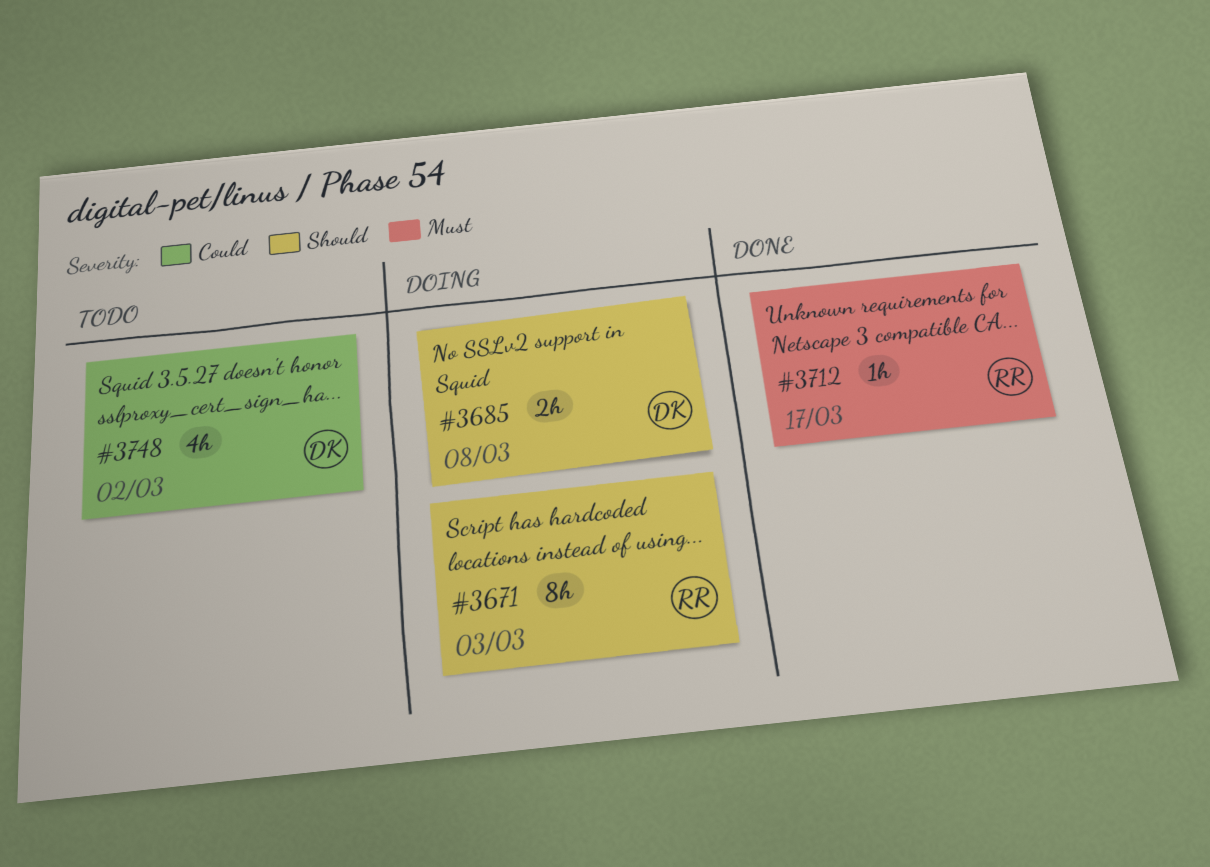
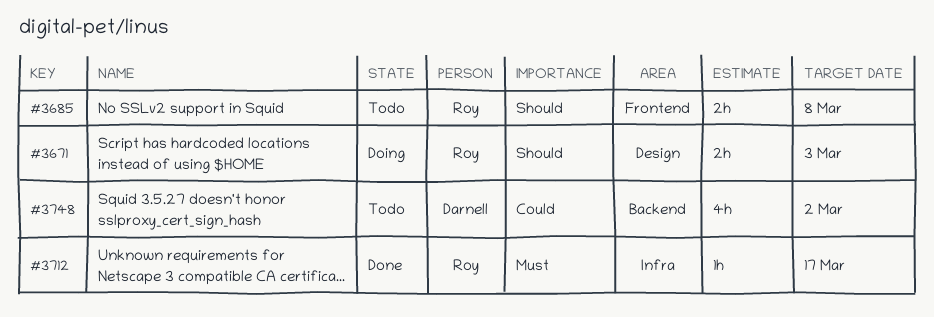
#3671, estimate: 8h -> 2h
#3685, status: Doing -> Todo
#3685, owner: Darnell -> Roy

